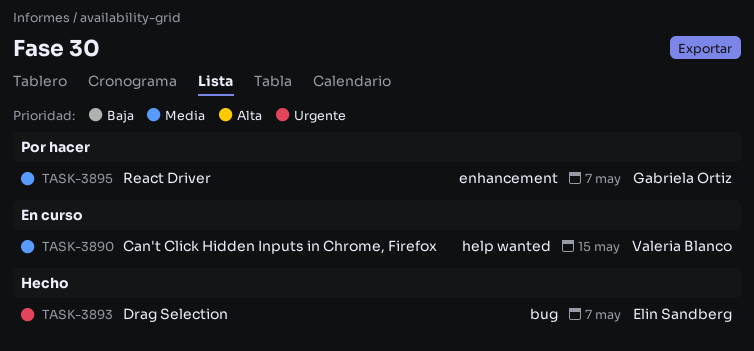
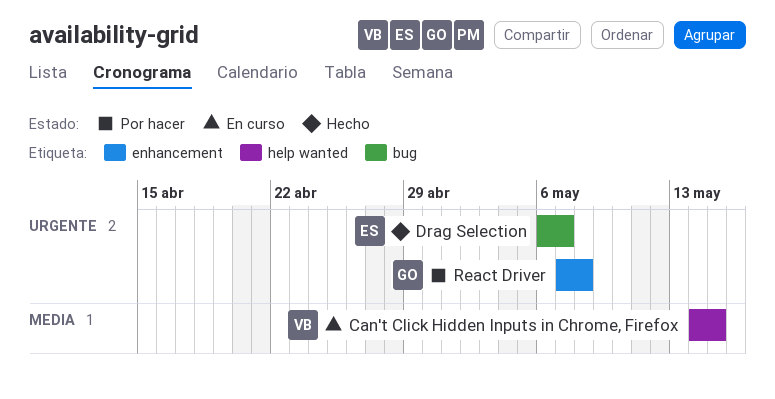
React Driver, priority: Media -> Urgente
React Driver, due: May 7 -> May 8

